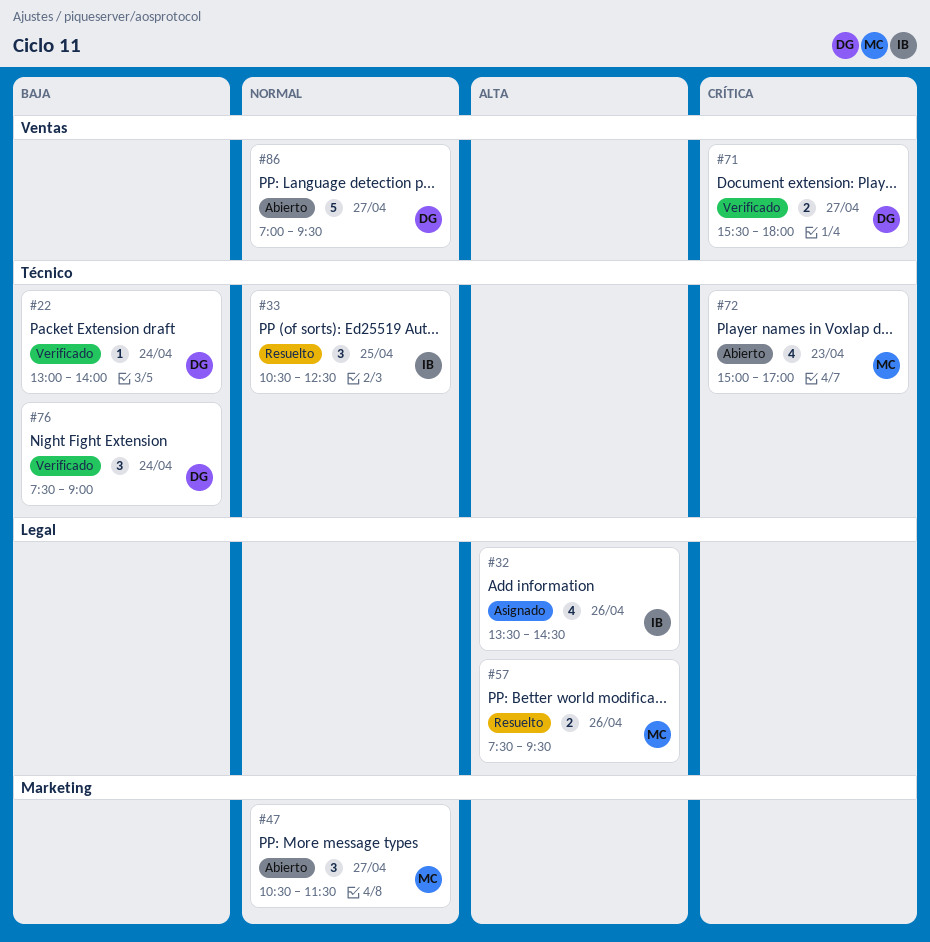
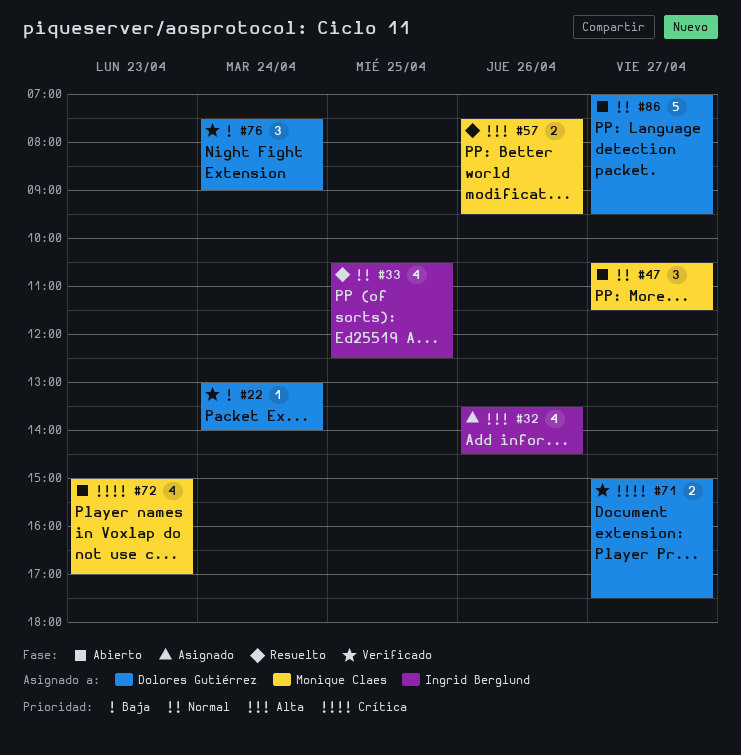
#33, estimate: 3 -> 4
#71, begins: 15:30 -> 15:00
#71, ends: 18:00 -> 17:30

